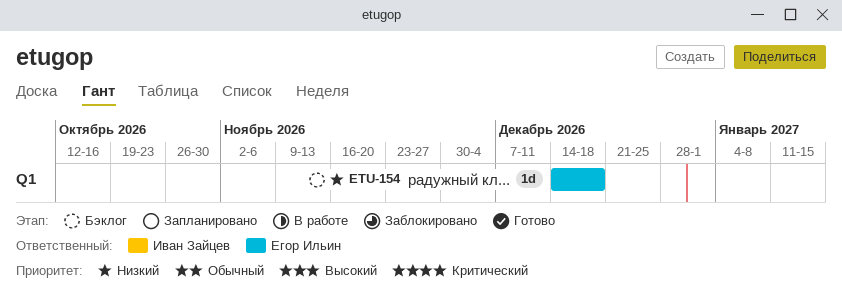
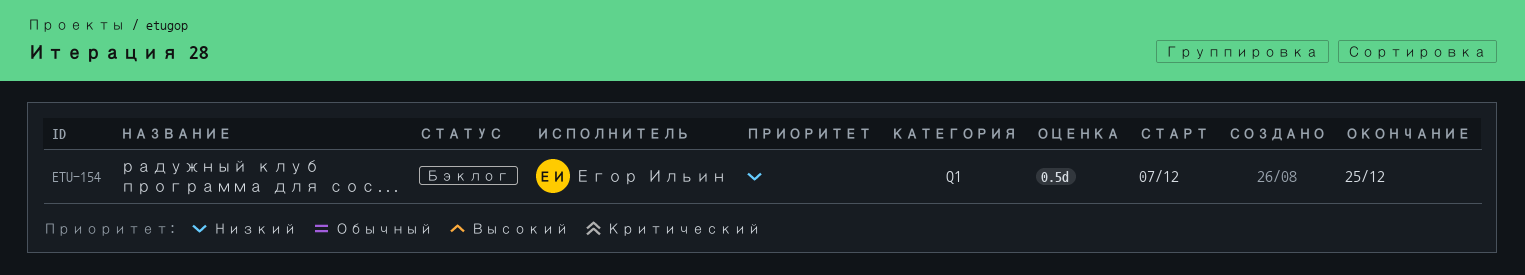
ETU-154, estimate: 1d -> 0.5d
ETU-154, start: Dec 14 -> Dec 7
ETU-154, due: Dec 18 -> Dec 25

